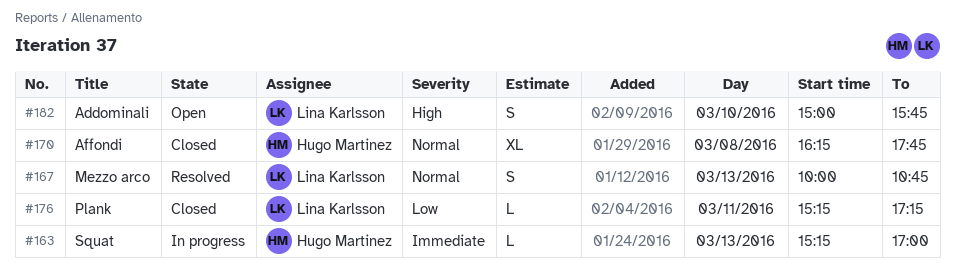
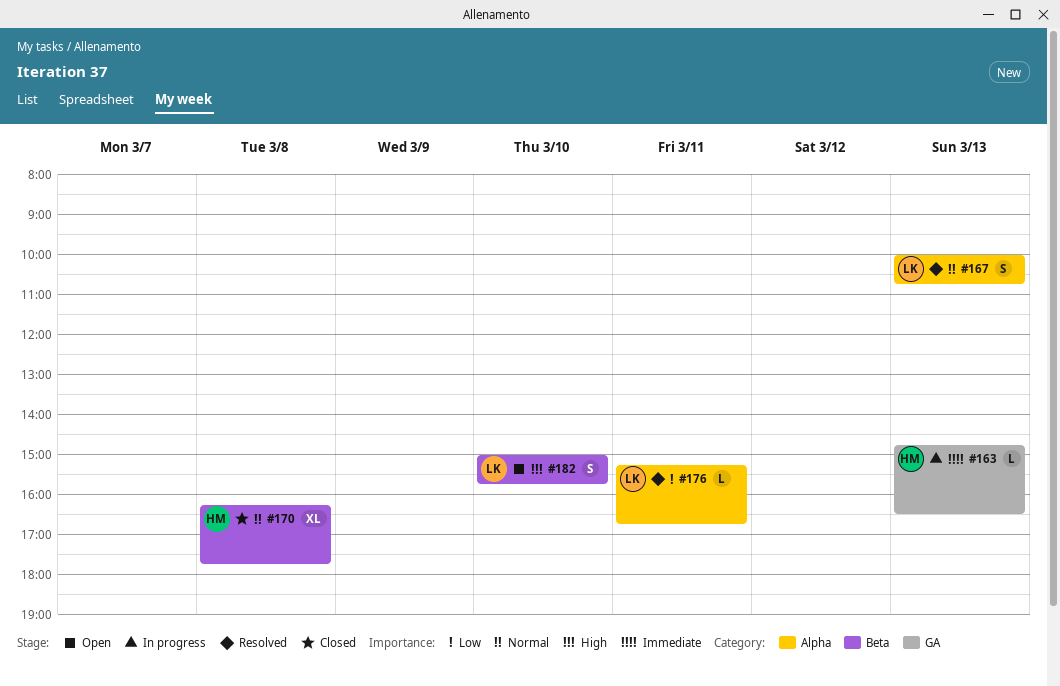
#163, begins: 15:15 -> 14:45
#163, ends: 17:00 -> 16:30
#176, status: Closed -> Resolved
#176, ends: 17:15 -> 16:45

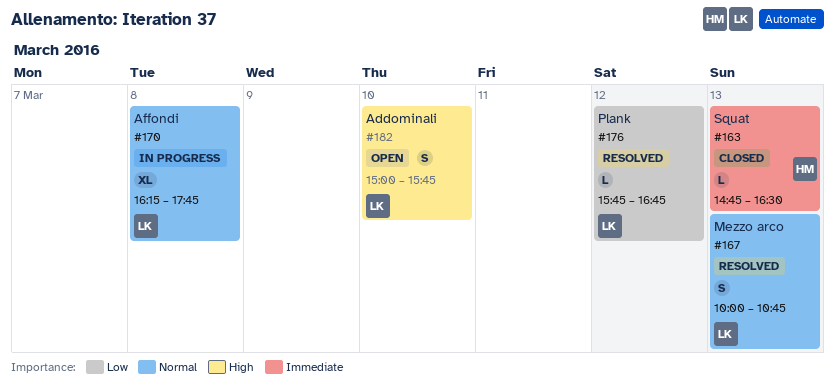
#163, status: In progress -> Closed
#170, status: Closed -> In progress
#170, owner: HM -> LK
#176, day: Mar 11 -> Mar 12
#176, begins: 15:15 -> 15:45

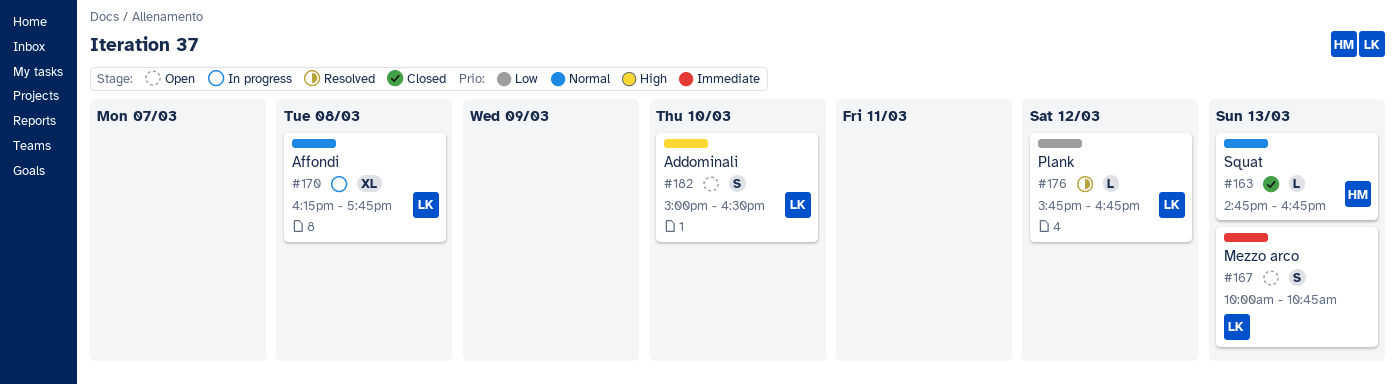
#163, priority: Immediate -> Normal
#163, ends: 16:30 -> 16:45
#167, status: Resolved -> Open
#167, priority: Normal -> Immediate
#182, ends: 15:45 -> 16:30

